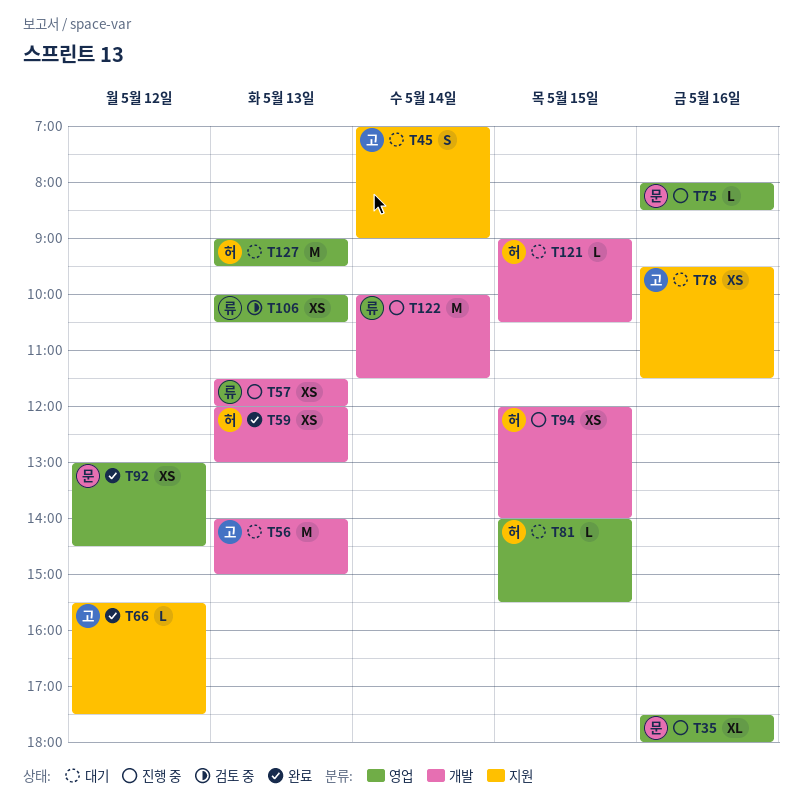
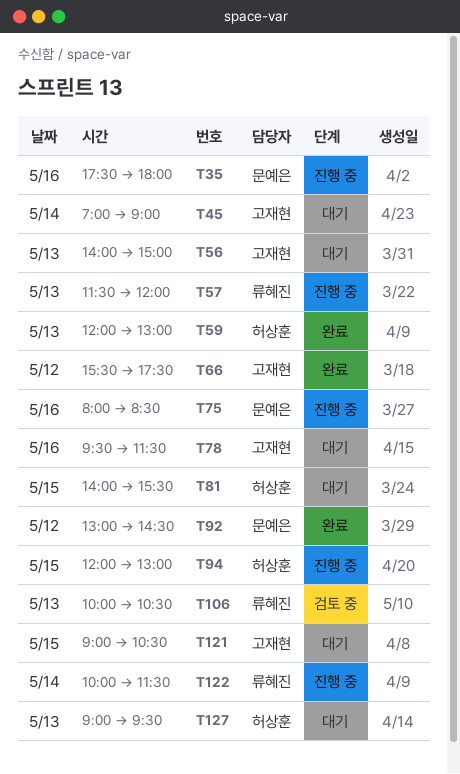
T94, ends: 14:00 -> 13:00
T121, owner: 허상훈 -> 고재현

